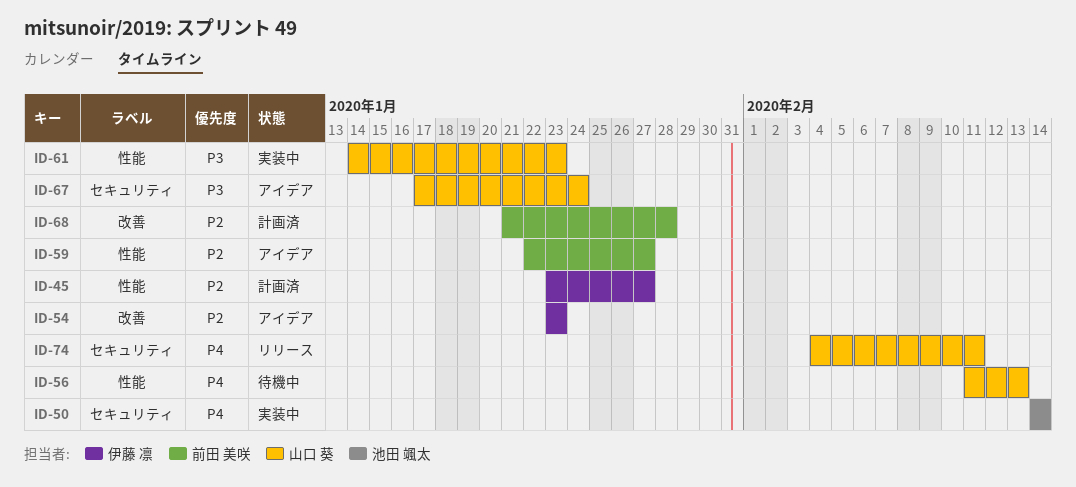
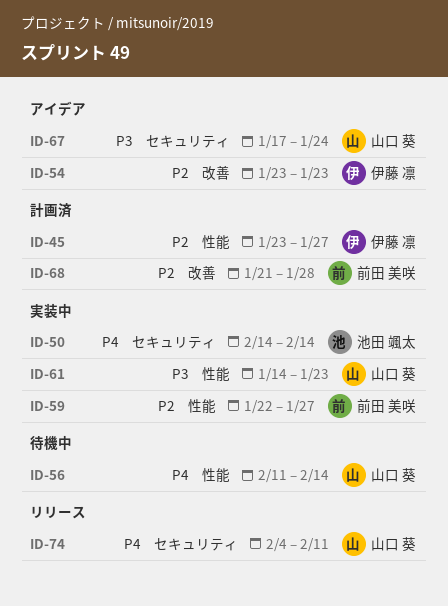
ID-56, due: Feb 13 -> Feb 14
ID-59, status: アイデア -> 実装中

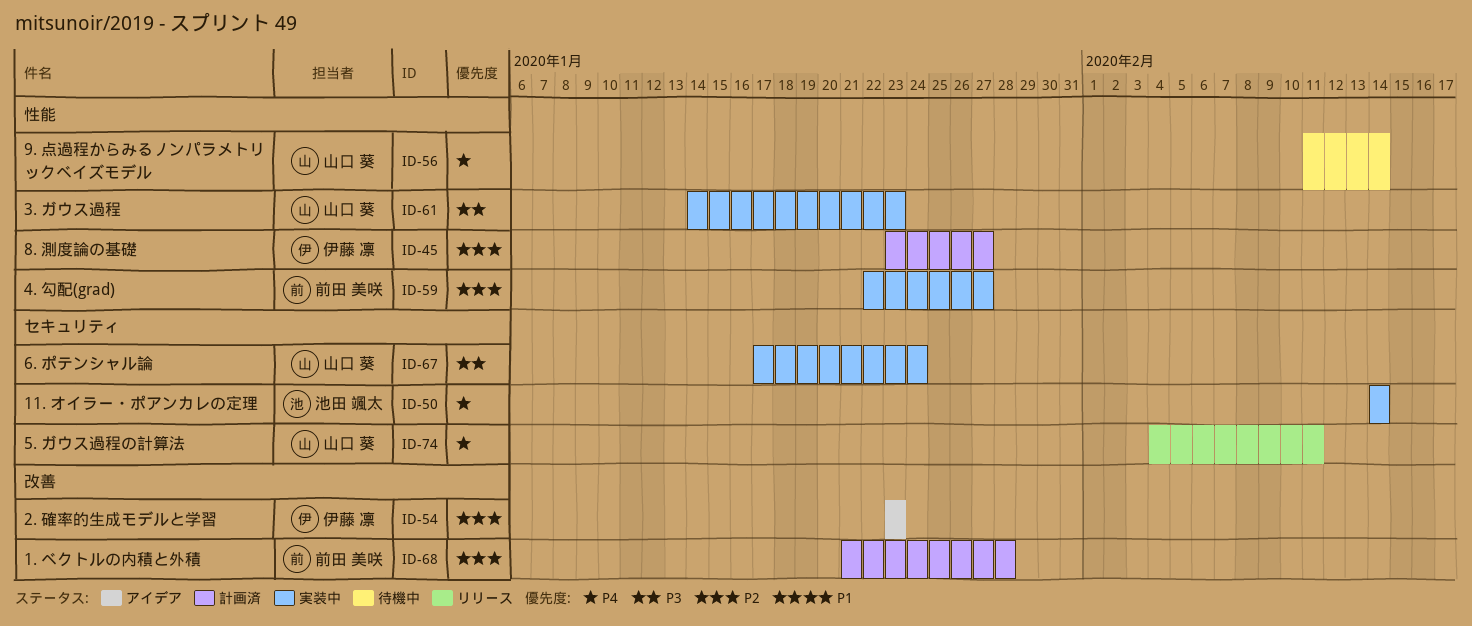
ID-67, status: アイデア -> 実装中

